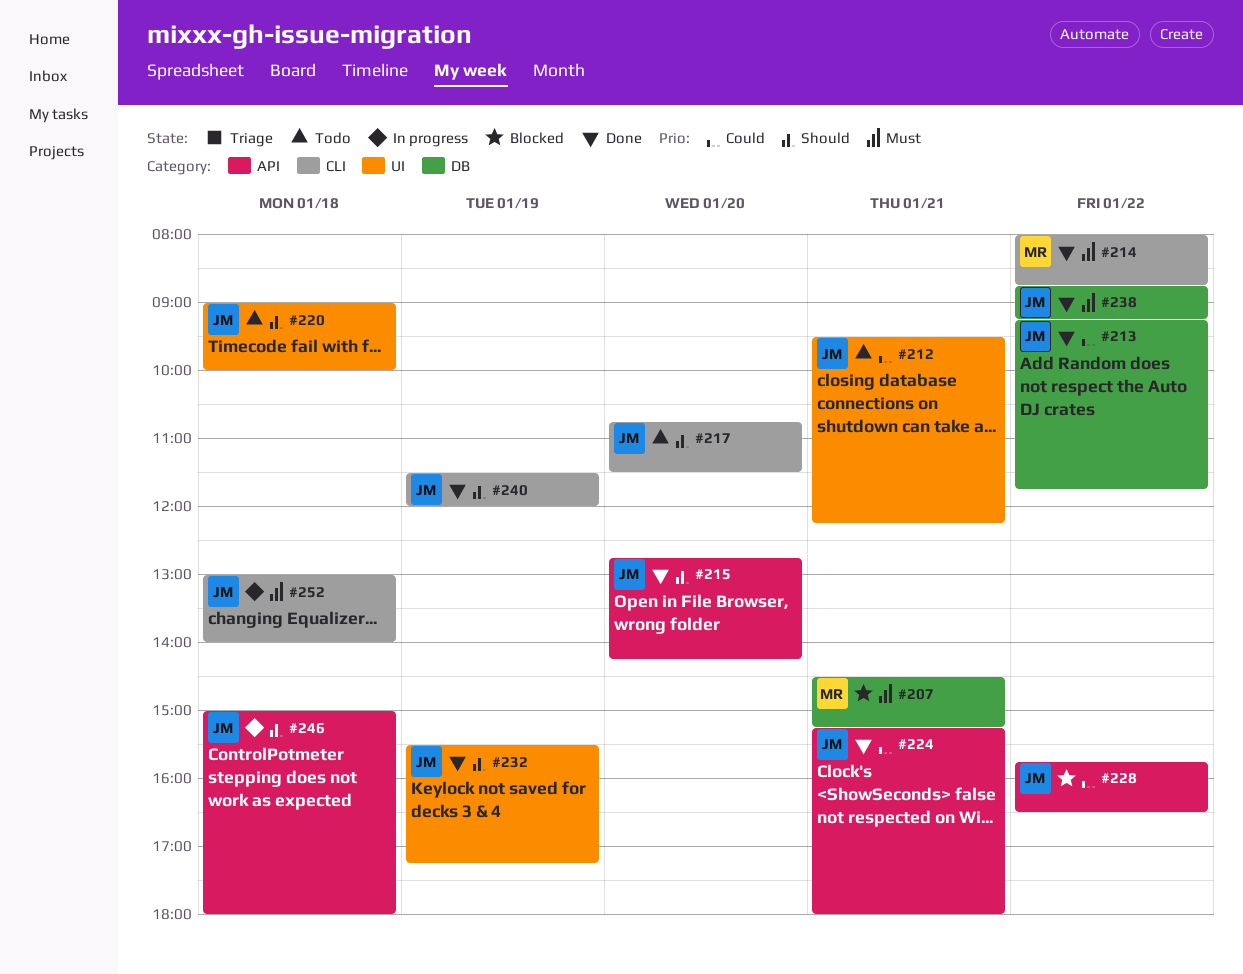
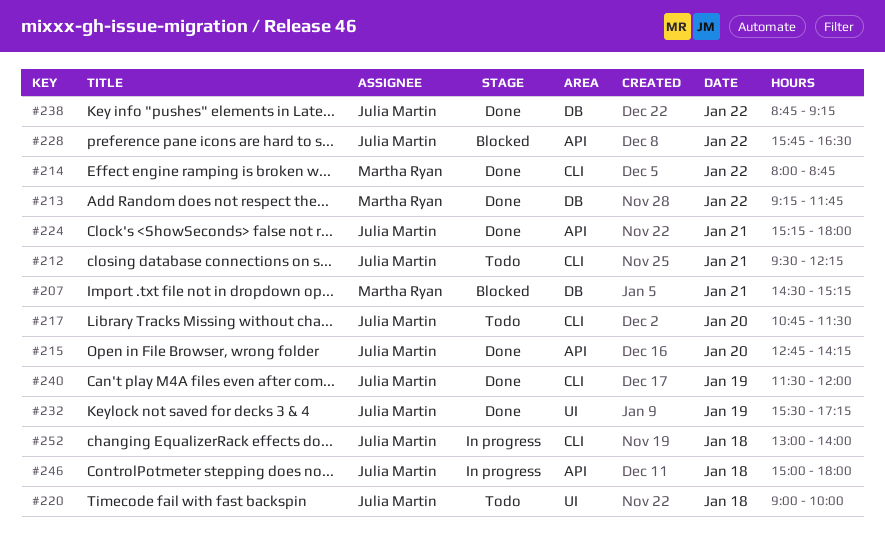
#212, label: UI -> CLI
#213, owner: Julia Martin -> Martha Ryan

